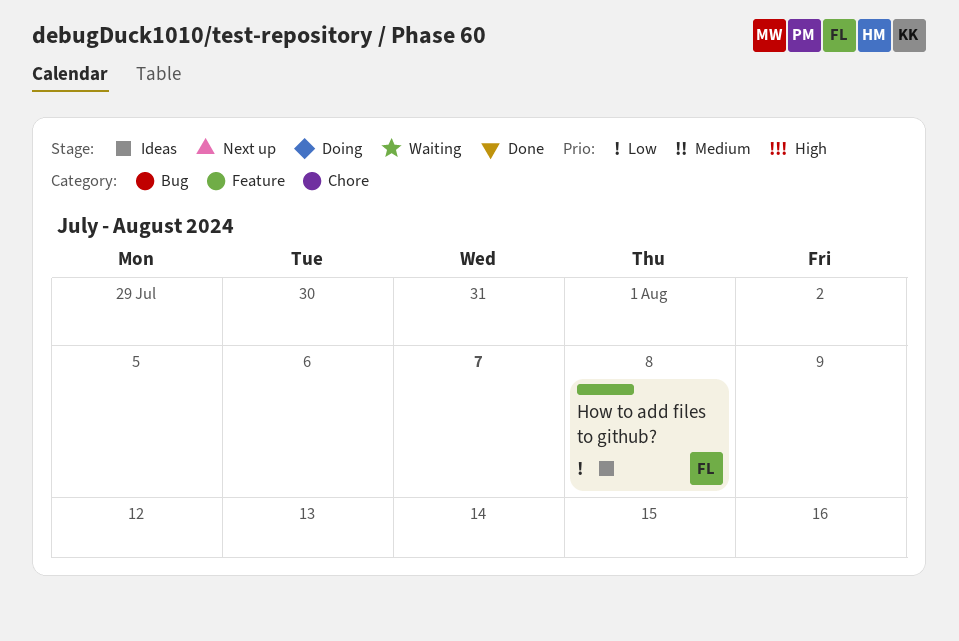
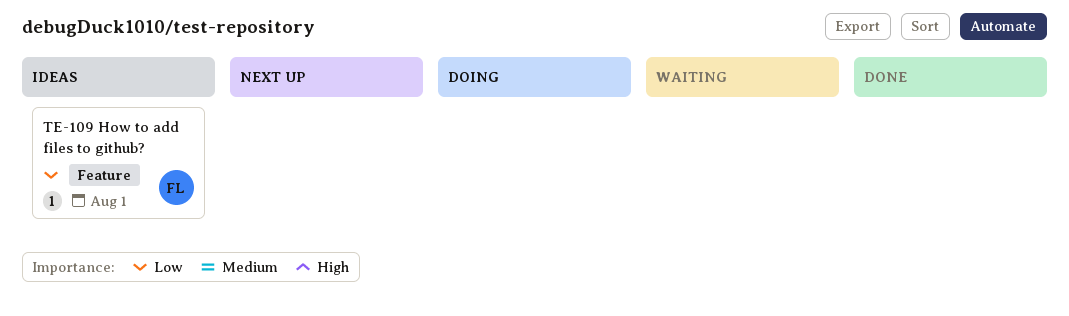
How to add files to github?, due: Aug 8 -> Aug 1

